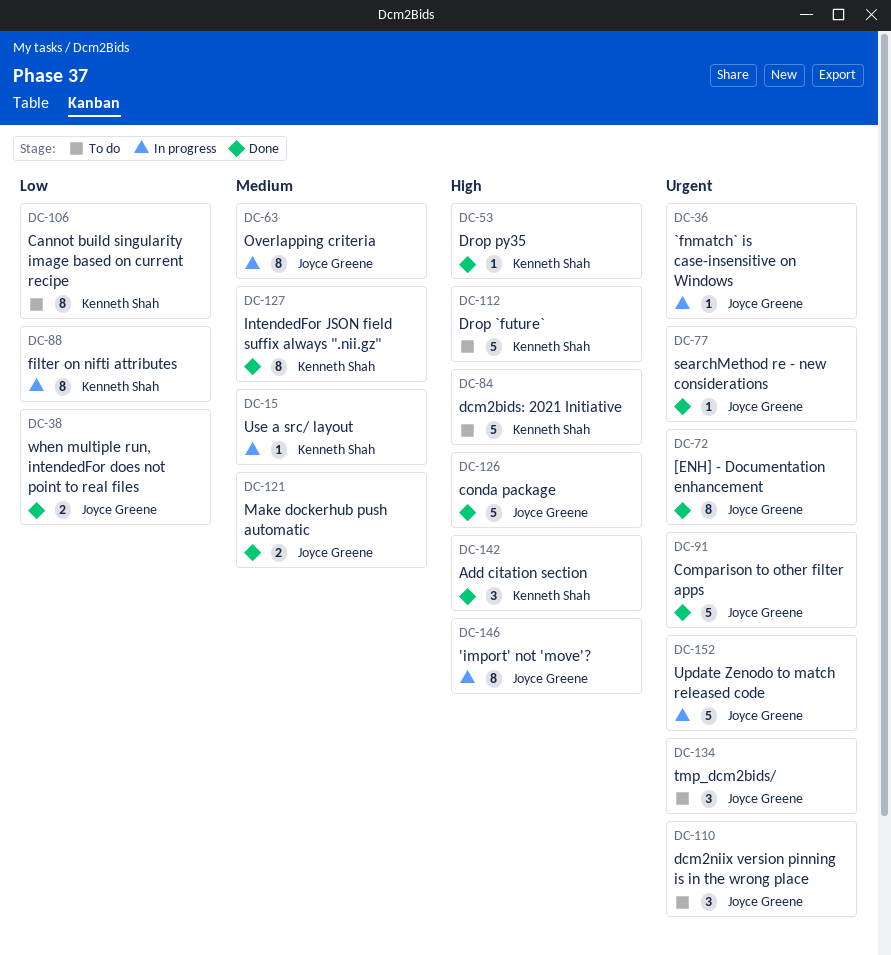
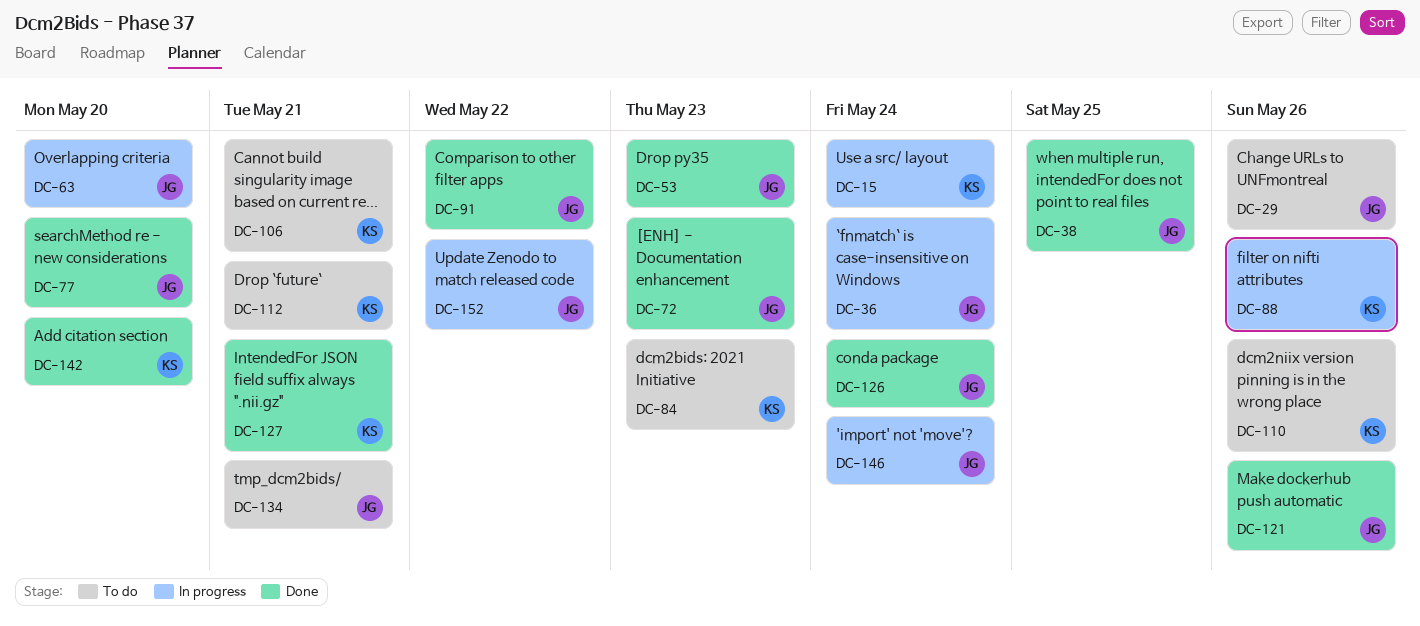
DC-29: none -> present
DC-53, owner: Kenneth Shah -> Joyce Greene
DC-110, owner: Joyce Greene -> Kenneth Shah

